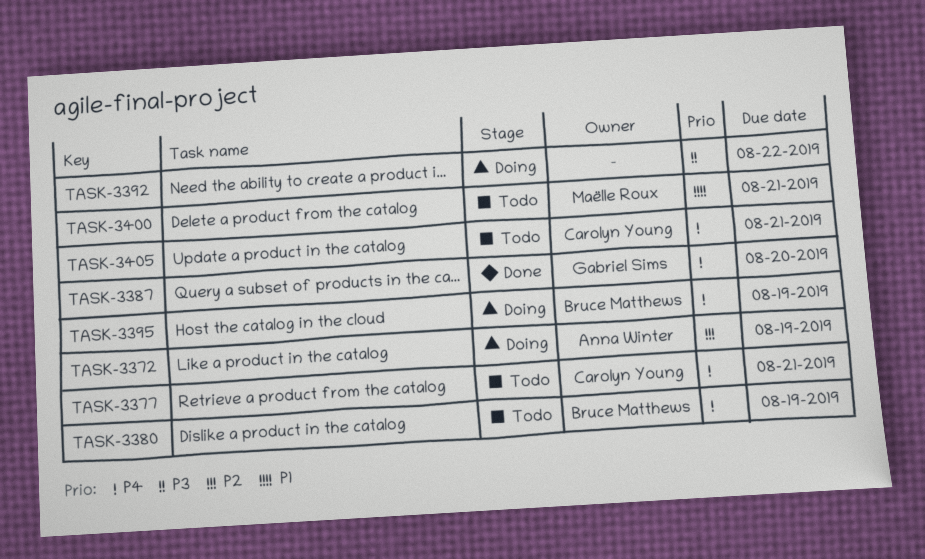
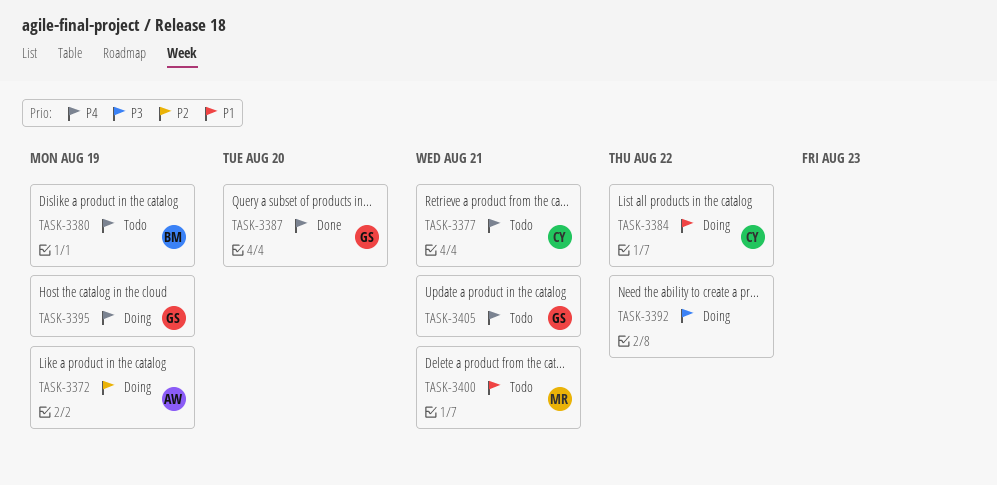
TASK-3384: none -> present
TASK-3395, owner: Bruce Matthews -> Gabriel Sims
TASK-3405, owner: Carolyn Young -> Gabriel Sims

